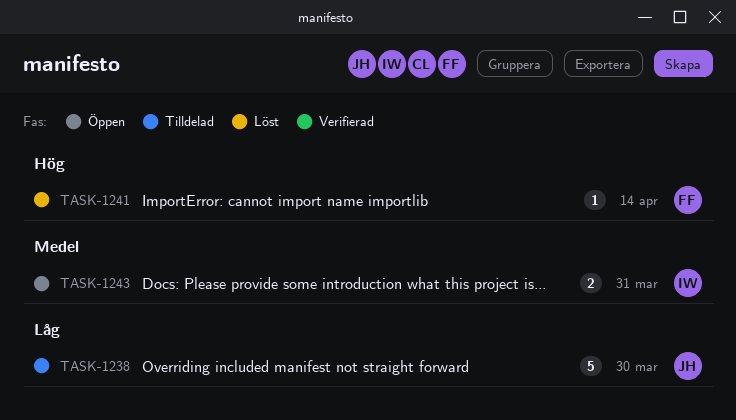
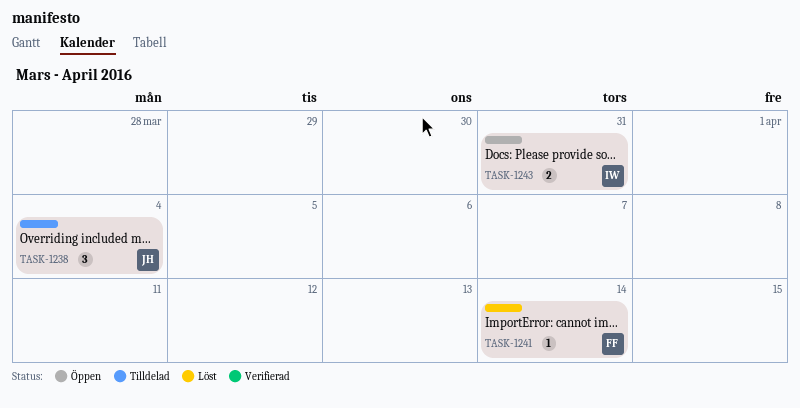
TASK-1238, estimate: 5 -> 3
TASK-1238, due: Mar 30 -> Apr 4

